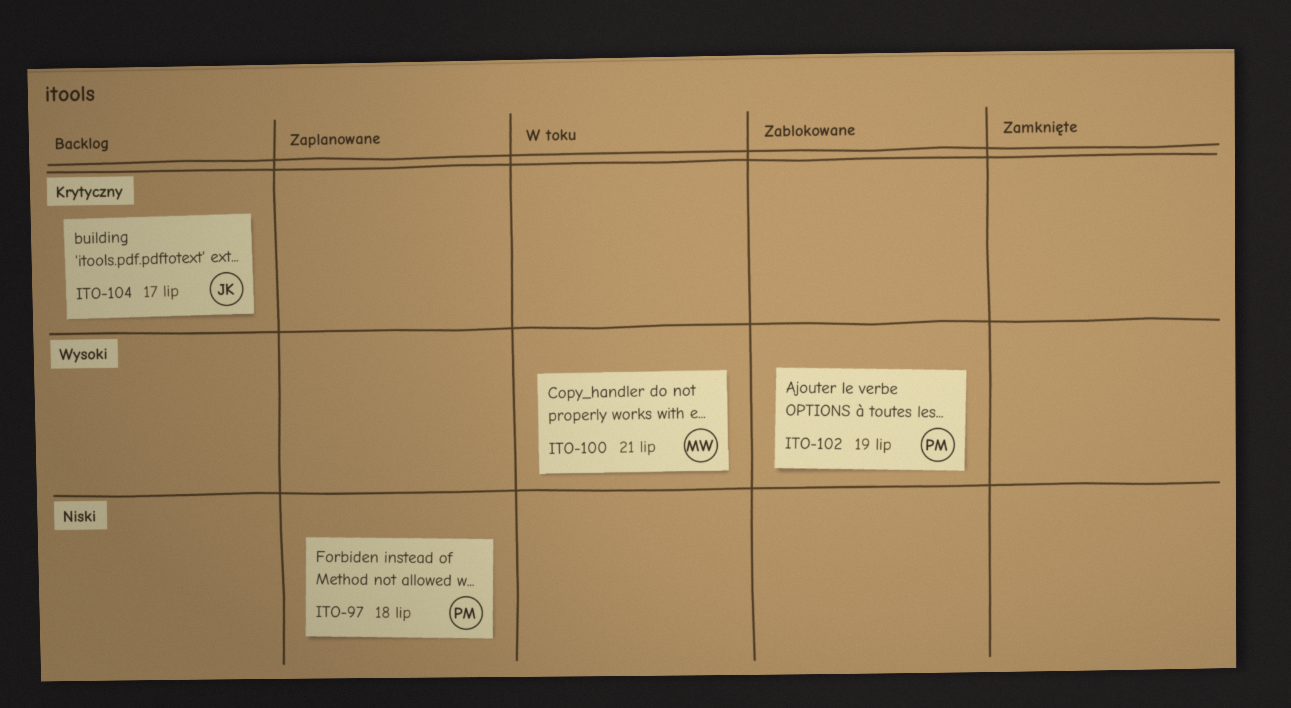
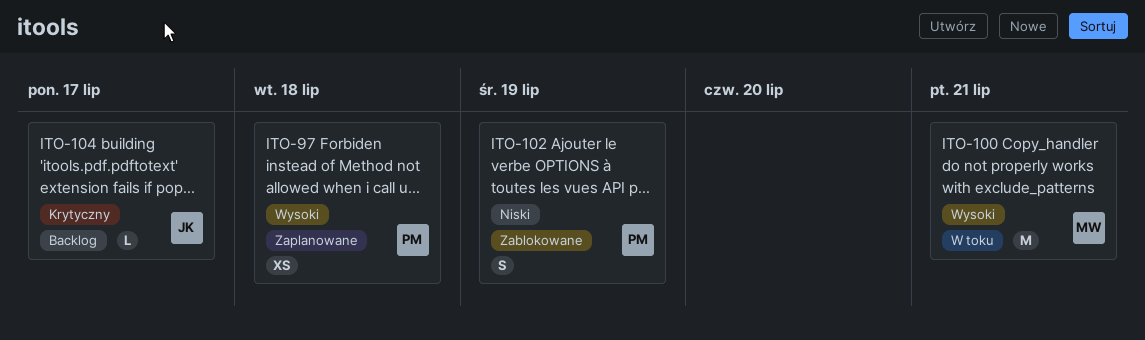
ITO-97, priority: Niski -> Wysoki
ITO-102, priority: Wysoki -> Niski

